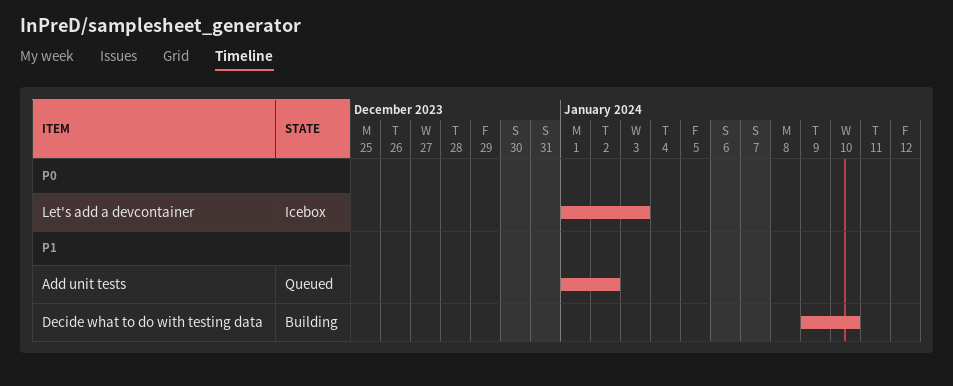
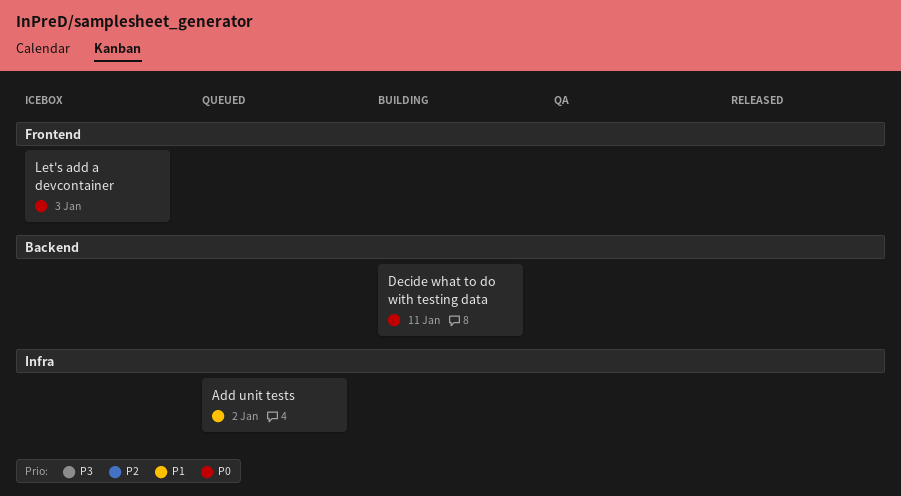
Decide what to do with testing data, priority: P1 -> P0
Decide what to do with testing data, due: Jan 10 -> Jan 11

